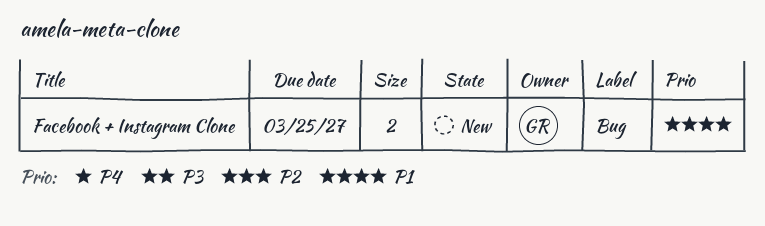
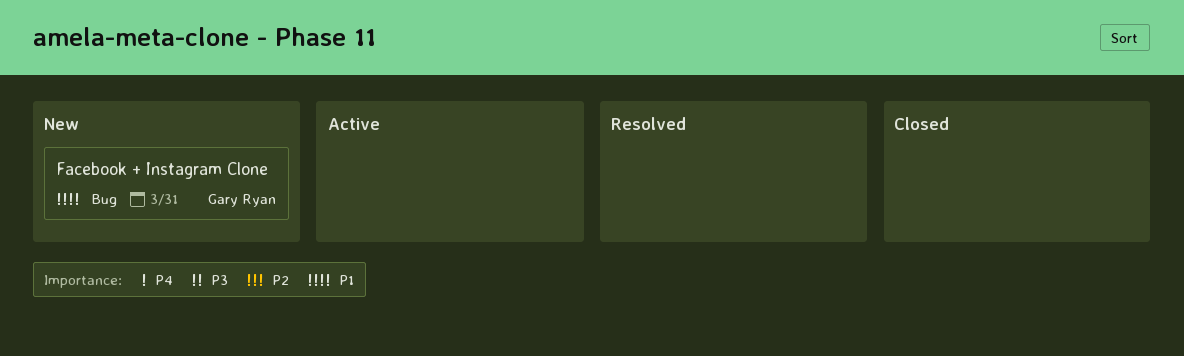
Facebook + Instagram Clone, due: Mar 25 -> Mar 31

